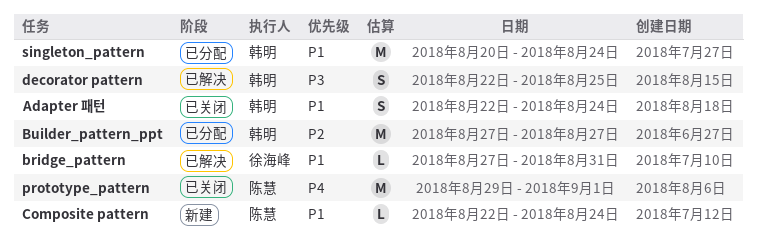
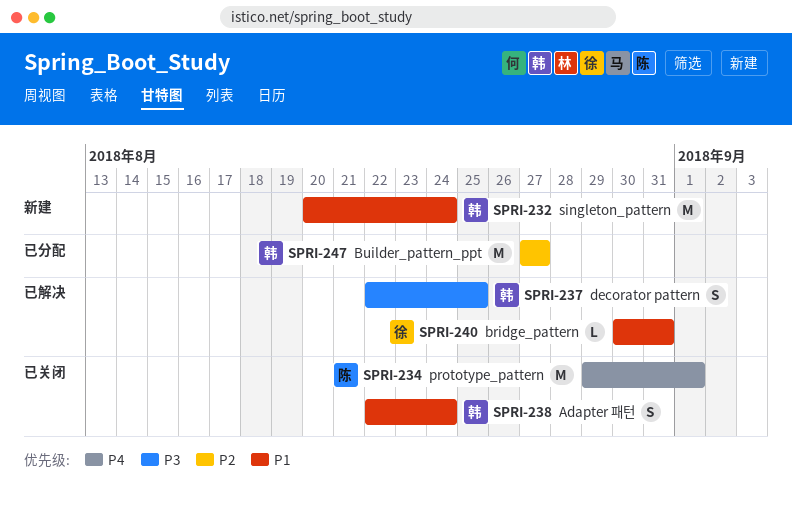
bridge_pattern, start: Aug 27 -> Aug 30
Composite pattern: present -> none
singleton_pattern, status: 已分配 -> 新建

